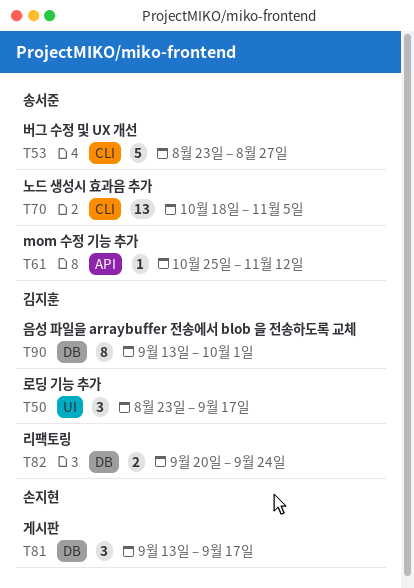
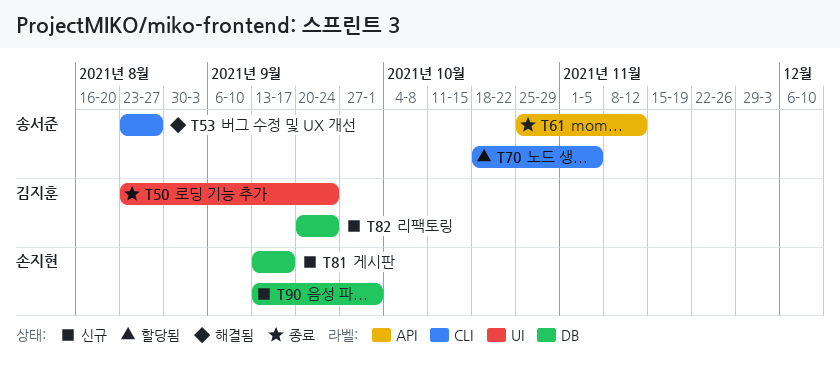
T50, due: Sep 17 -> Sep 24
T90, owner: 김지훈 -> 손지현

